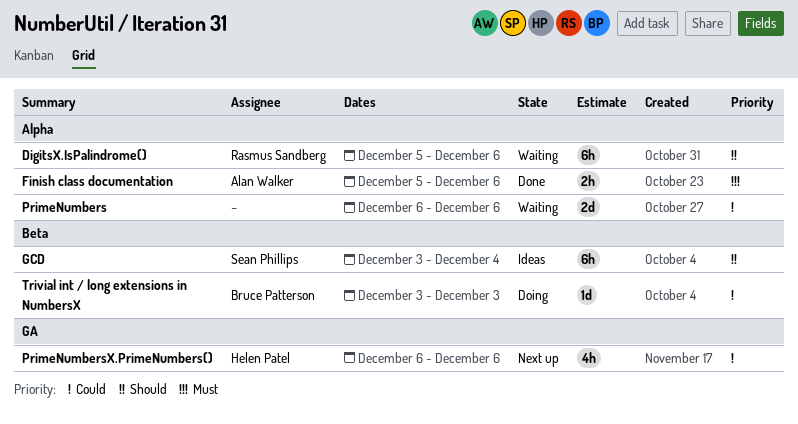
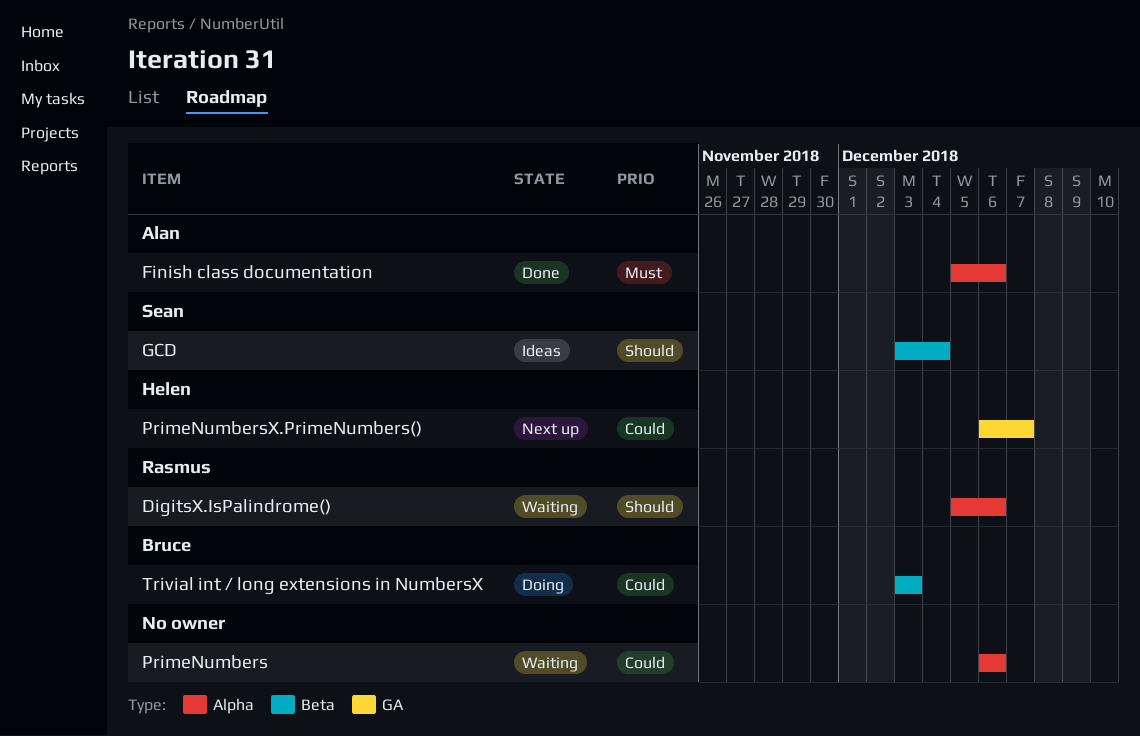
PrimeNumbersX.PrimeNumbers(), due: Dec 6 -> Dec 7

